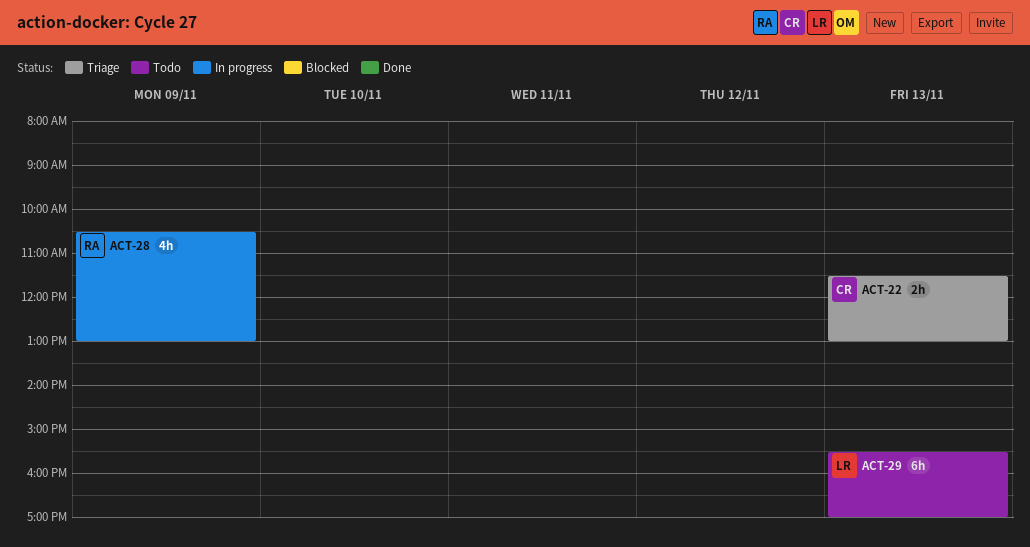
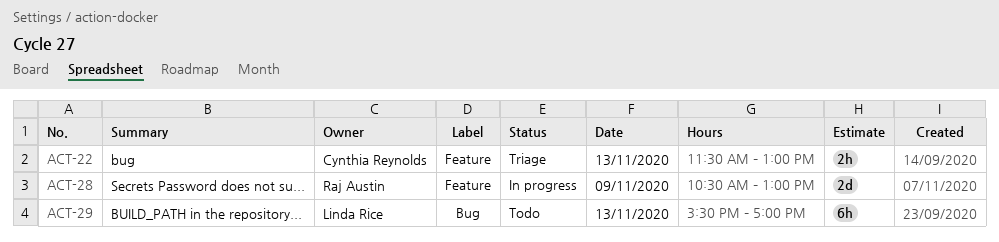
ACT-28, estimate: 4h -> 2d

